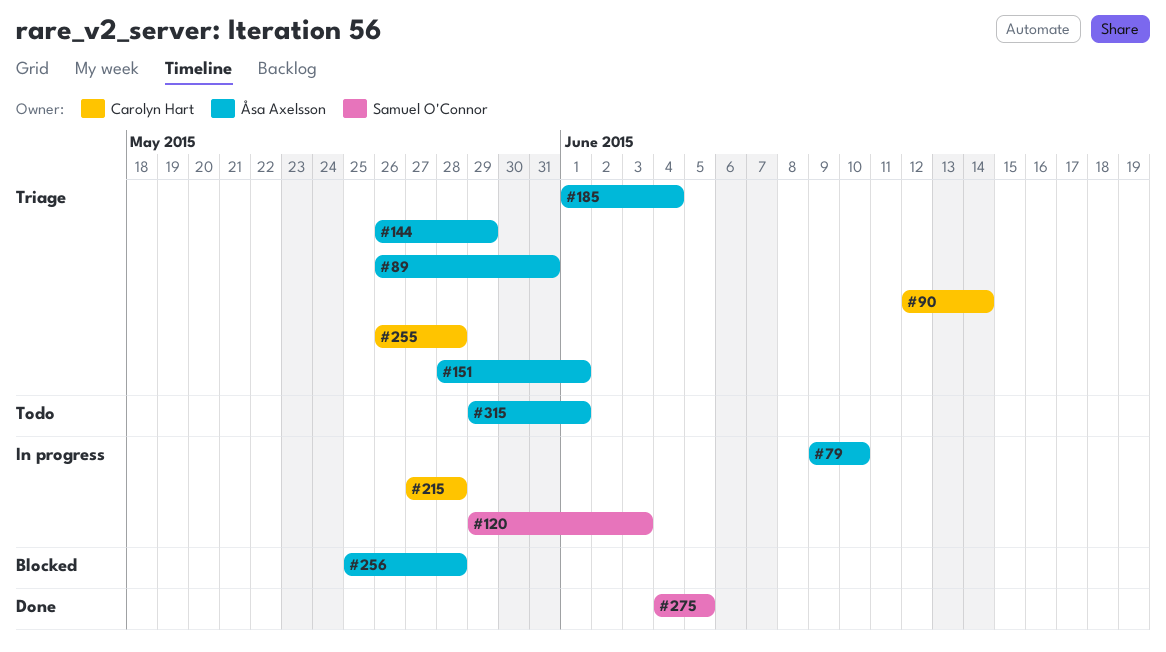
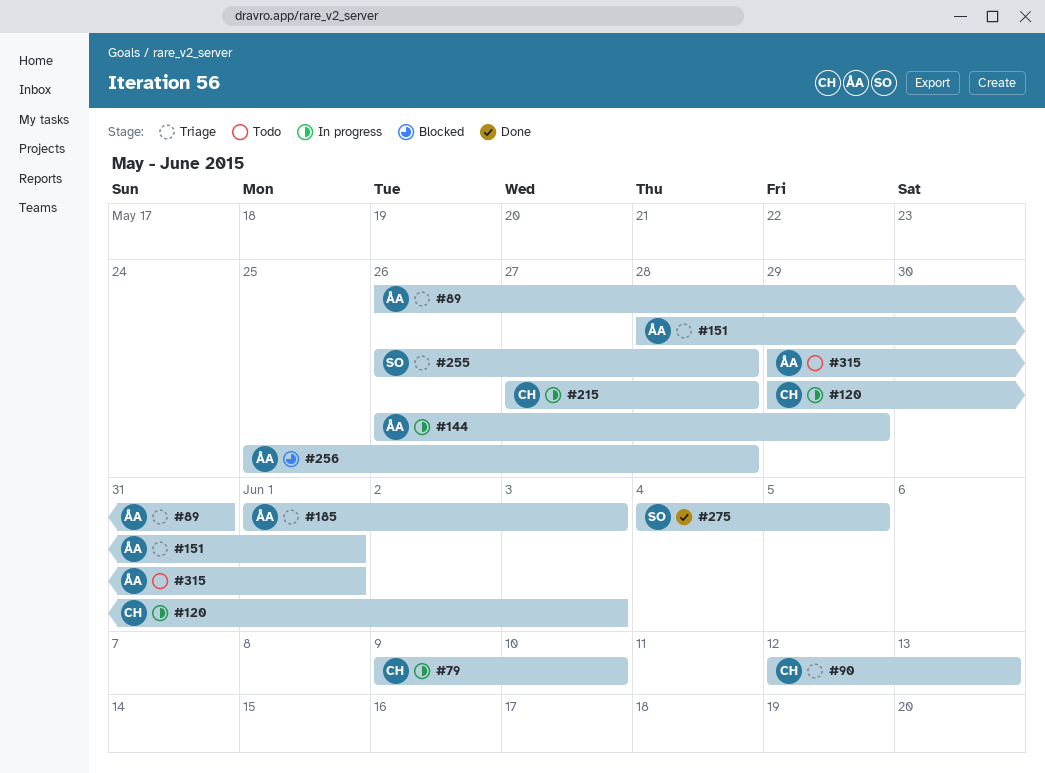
#79, owner: Åsa Axelsson -> Carolyn Hart
#90, due: Jun 14 -> Jun 13
#120, owner: Samuel O'Connor -> Carolyn Hart
#144, status: Triage -> In progress
#185, due: Jun 4 -> Jun 3
#255, owner: Carolyn Hart -> Samuel O'Connor

